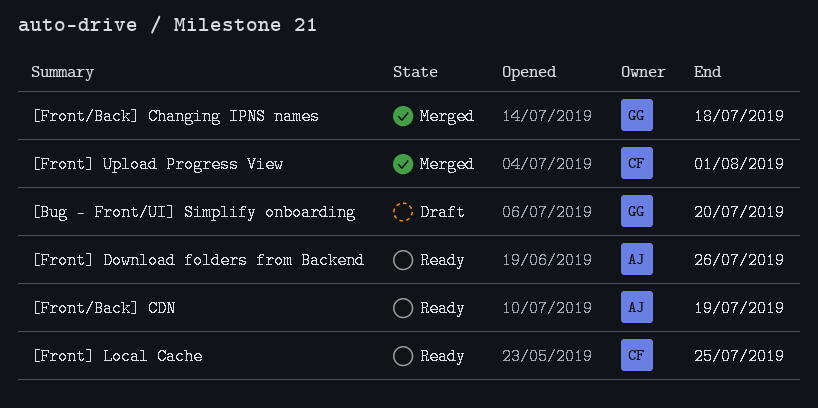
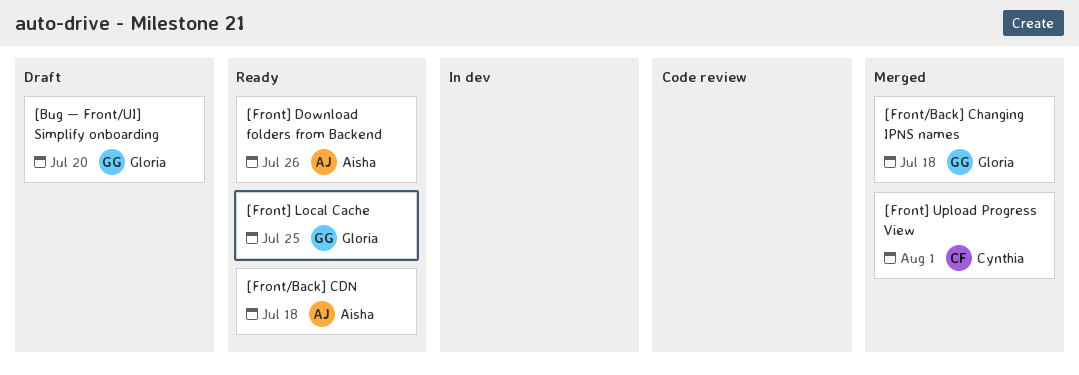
[Front/Back] CDN, due: Jul 19 -> Jul 18
[Front] Local Cache, owner: Cynthia -> Gloria

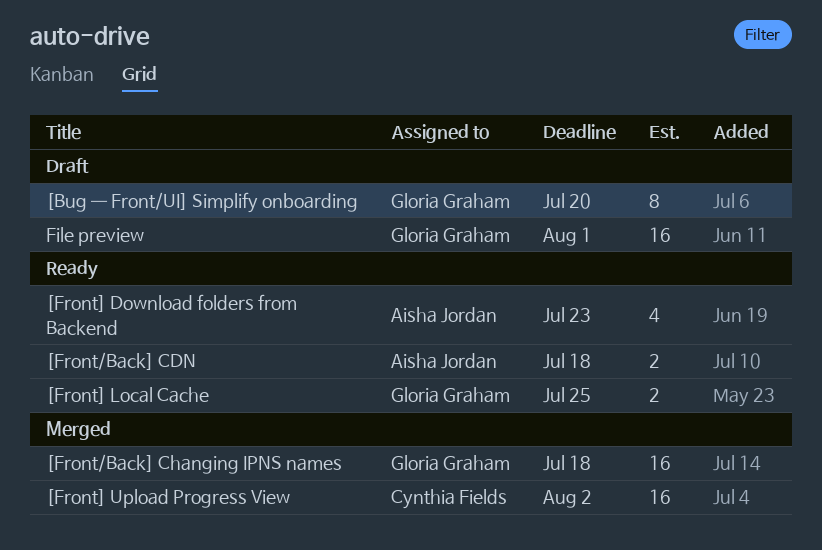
[Front] Download folders from Backend, due: Jul 26 -> Jul 23
[Front] Upload Progress View, due: Aug 1 -> Aug 2
File preview: none -> present

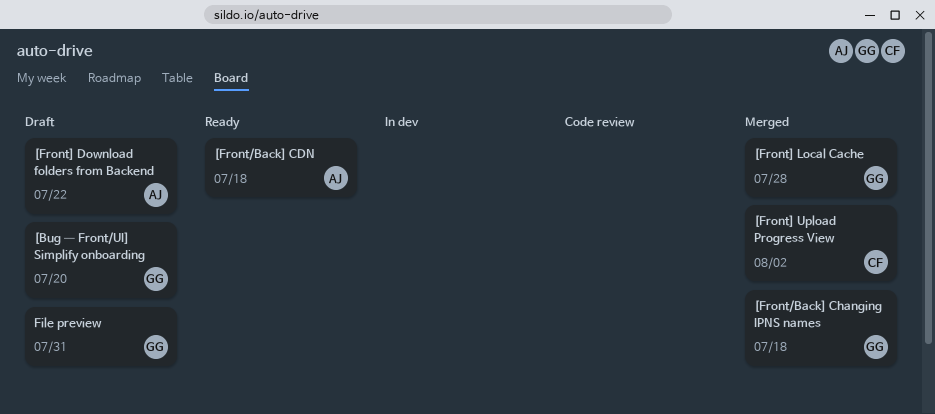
[Front] Download folders from Backend, status: Ready -> Draft
[Front] Download folders from Backend, due: Jul 23 -> Jul 22
[Front] Local Cache, status: Ready -> Merged
[Front] Local Cache, due: Jul 25 -> Jul 28
File preview, due: Aug 1 -> Jul 31

